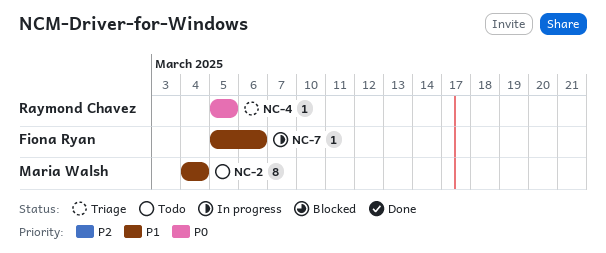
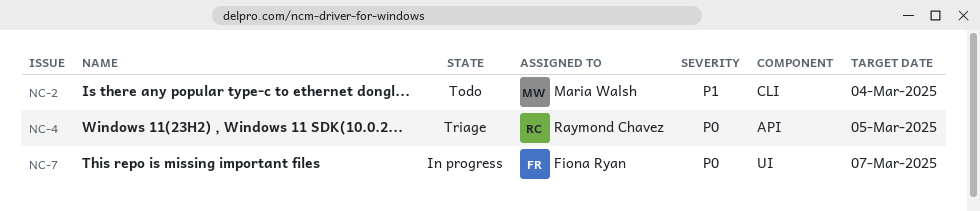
NC-7, priority: P1 -> P0
NC-7, due: Mar 6 -> Mar 7

